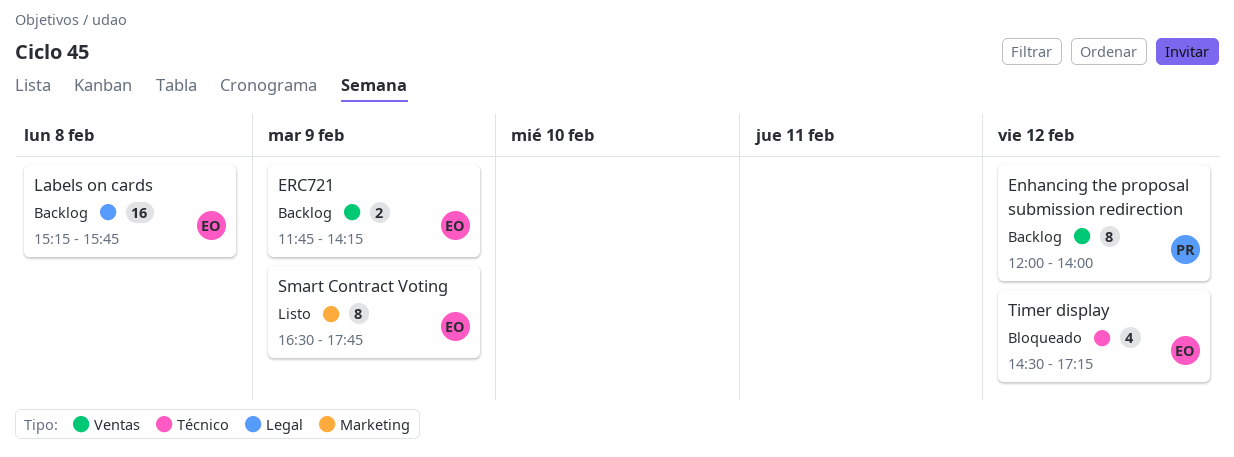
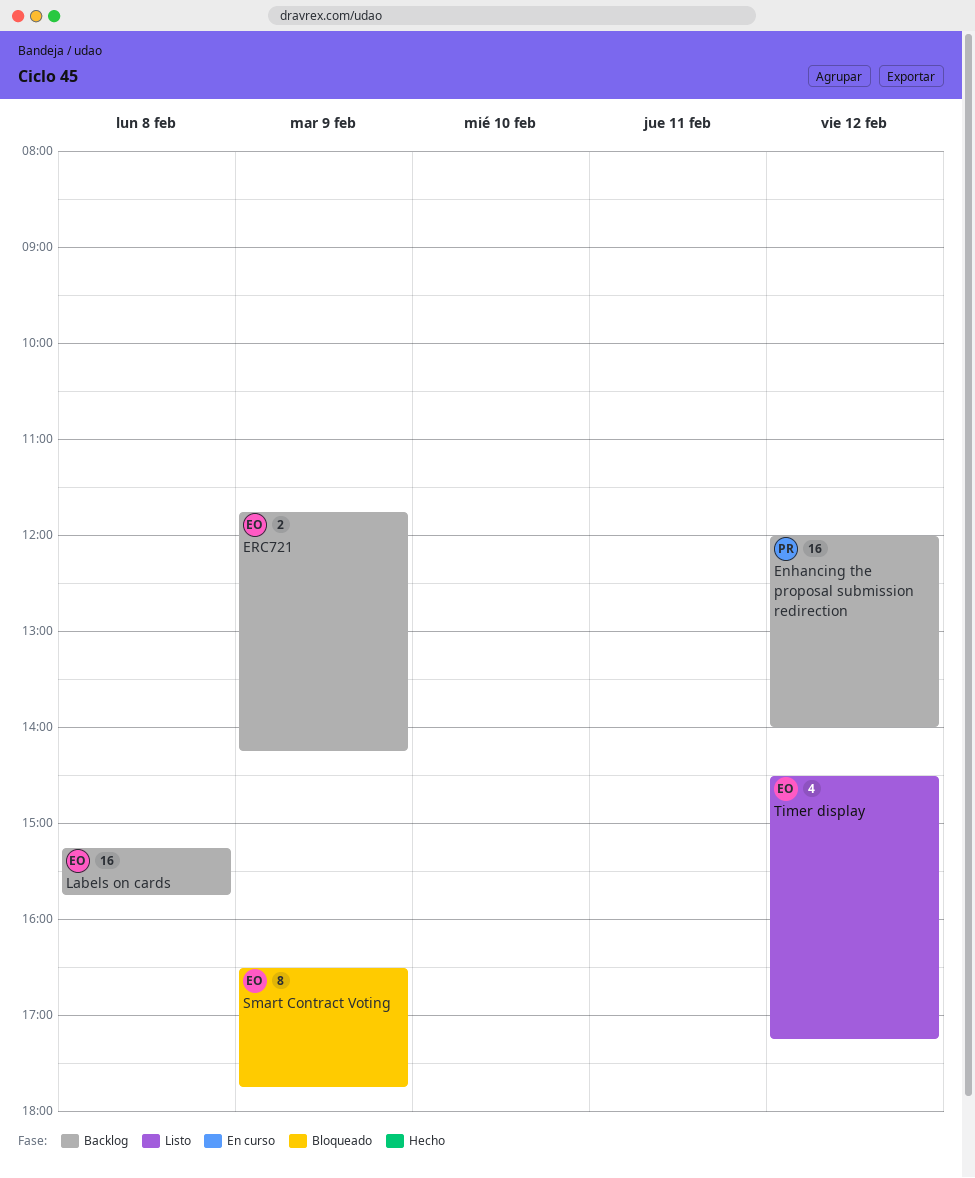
Enhancing the proposal submission redirection, estimate: 8 -> 16
Smart Contract Voting, status: Listo -> Bloqueado
Timer display, status: Bloqueado -> Listo

